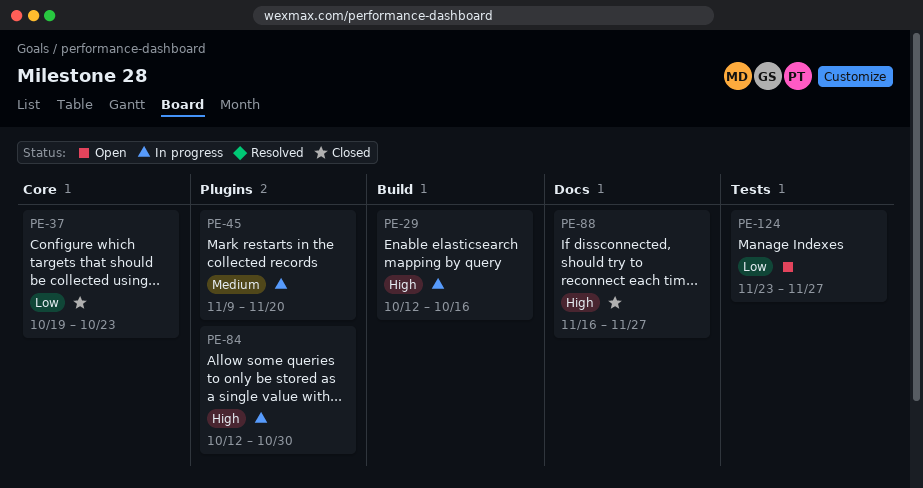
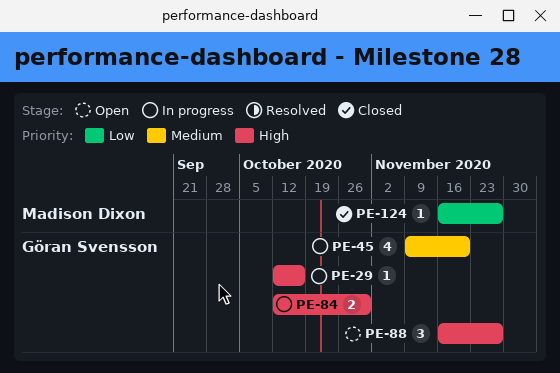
PE-37: present -> none
PE-88, status: Closed -> Open
PE-124, status: Open -> Closed
PE-124, start: Nov 23 -> Nov 16

